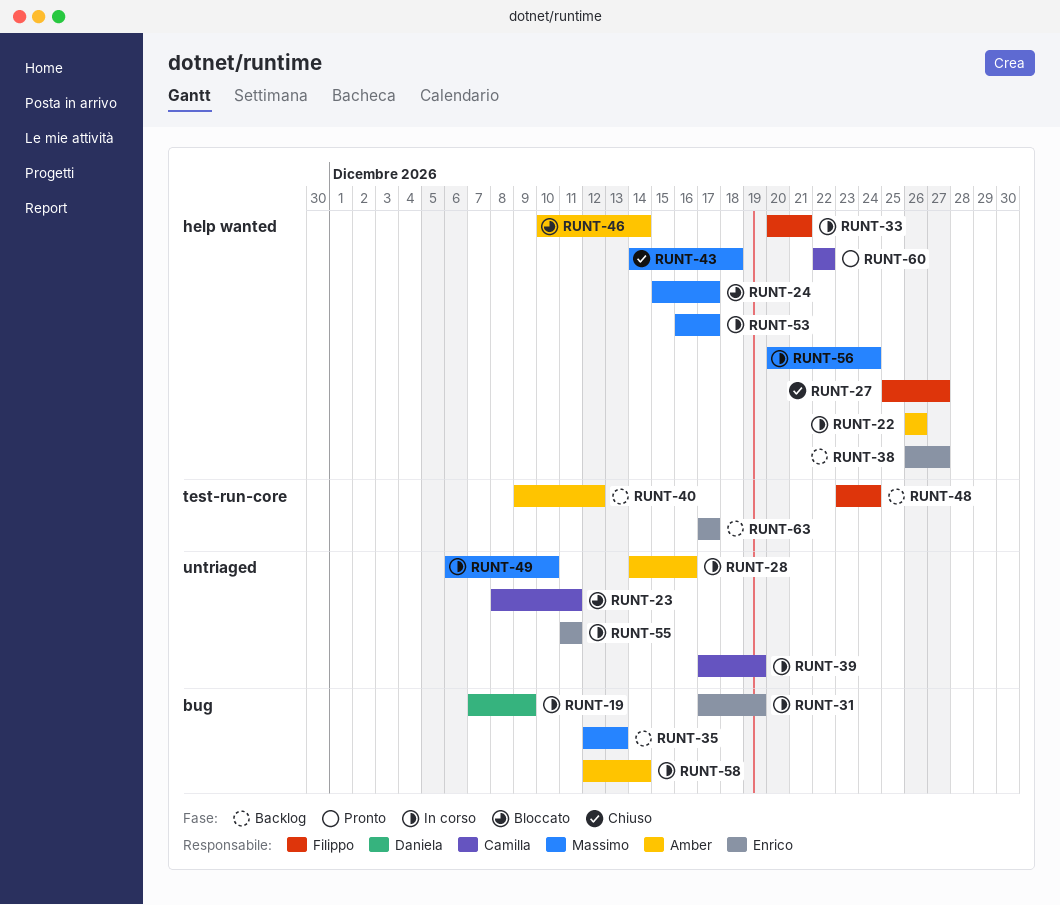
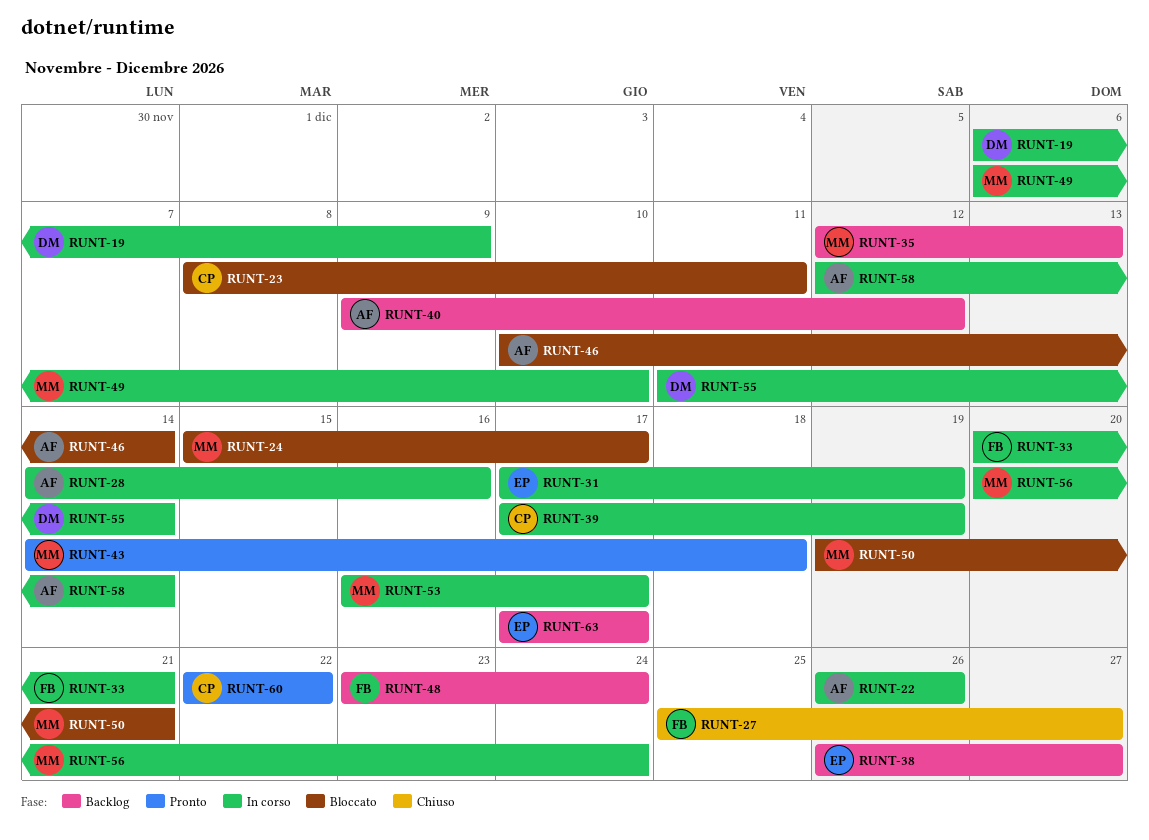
RUNT-19, start: Dec 7 -> Dec 6
RUNT-43, status: Chiuso -> Pronto
RUNT-50: none -> present
RUNT-55, owner: Enrico -> Daniela
RUNT-55, due: Dec 11 -> Dec 14

